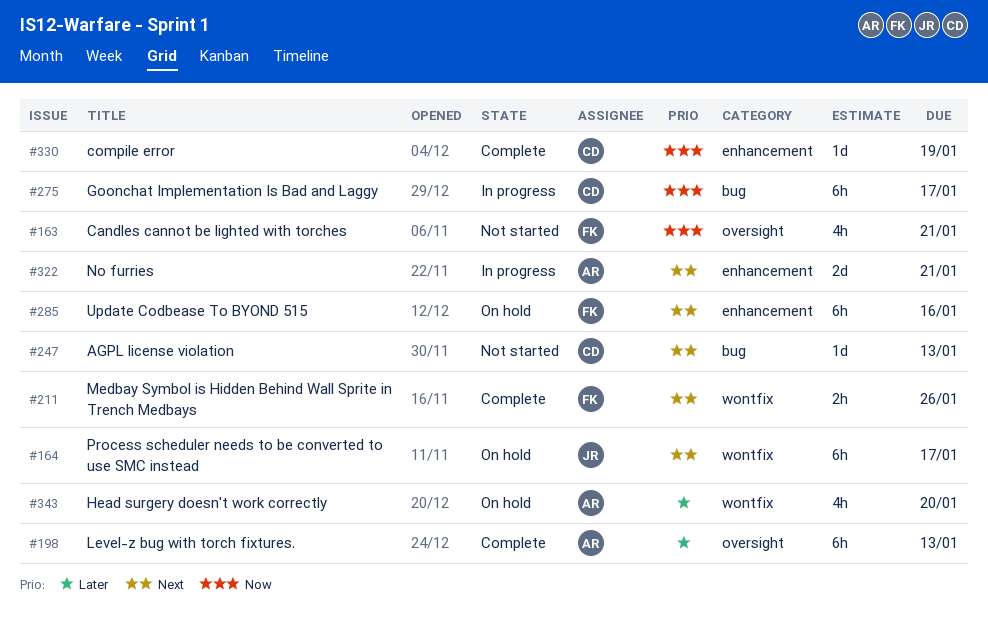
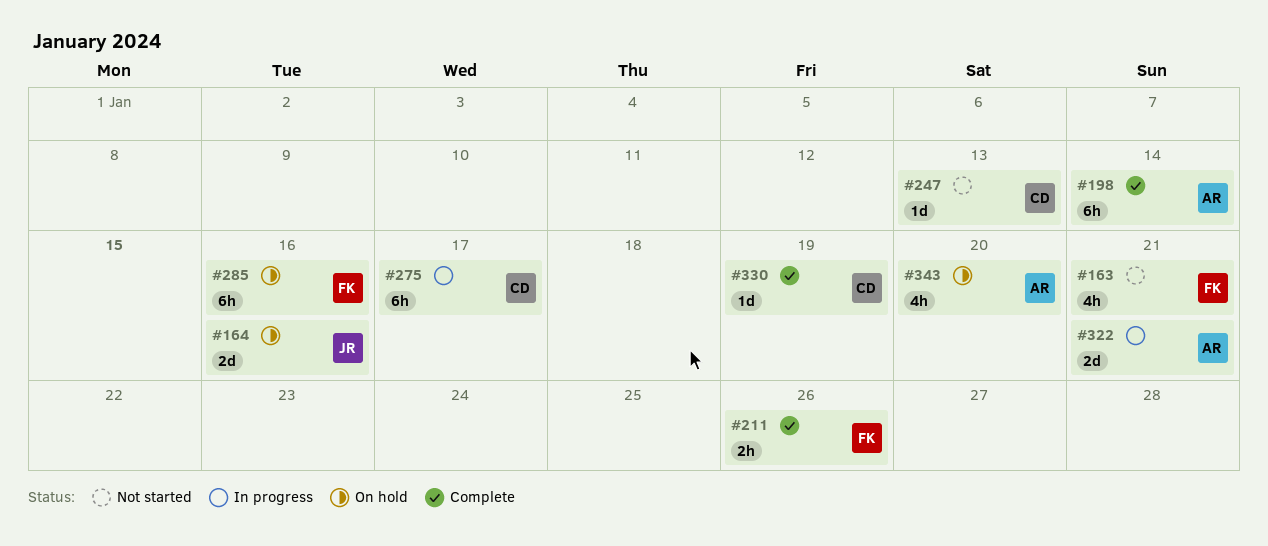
#164, estimate: 6h -> 2d
#164, due: Jan 17 -> Jan 16
#198, due: Jan 13 -> Jan 14

